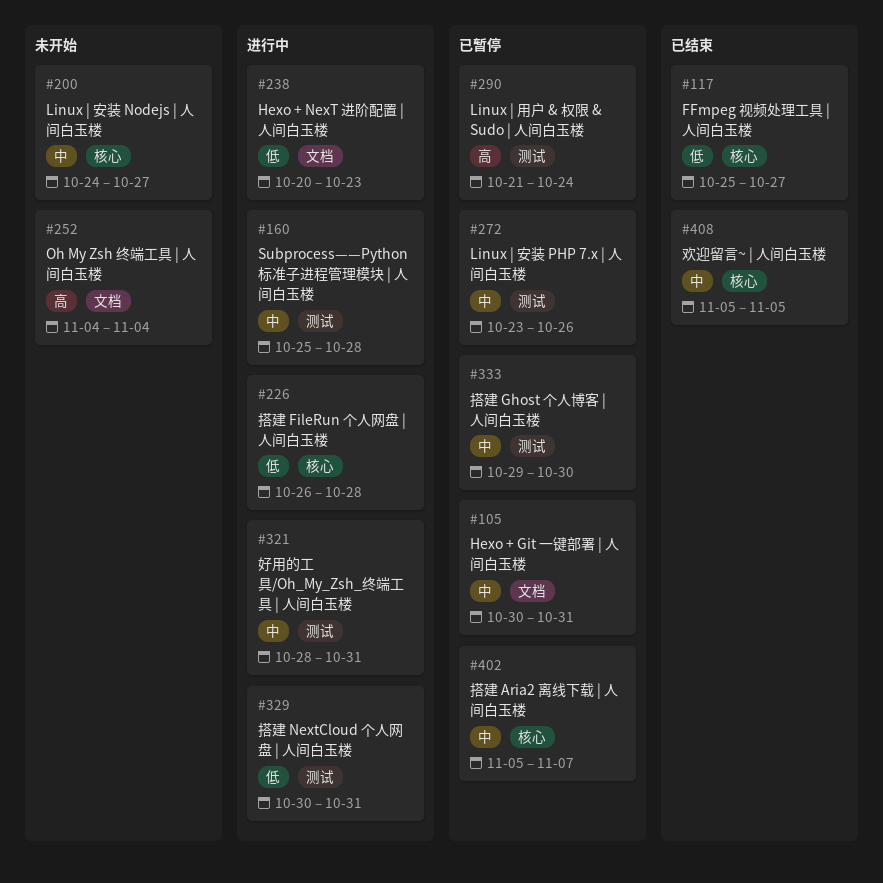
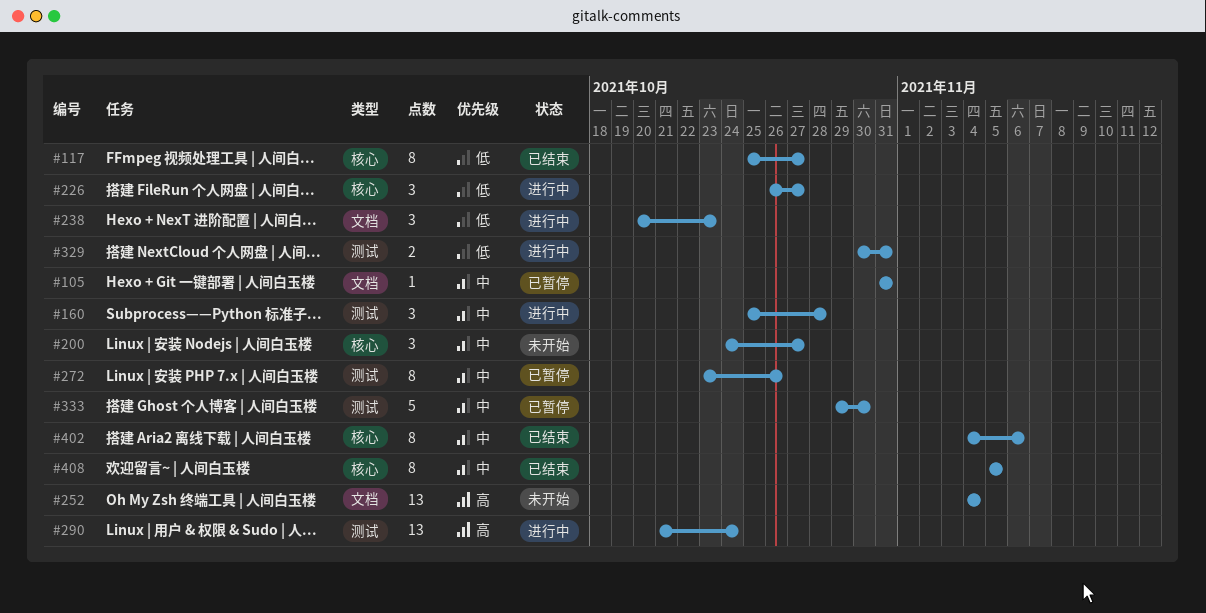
#105, start: Oct 30 -> Oct 31
#226, due: Oct 28 -> Oct 27
#290, status: 已暂停 -> 进行中
#321: present -> none
#402, status: 已暂停 -> 已结束
#402, start: Nov 5 -> Nov 4
#402, due: Nov 7 -> Nov 6

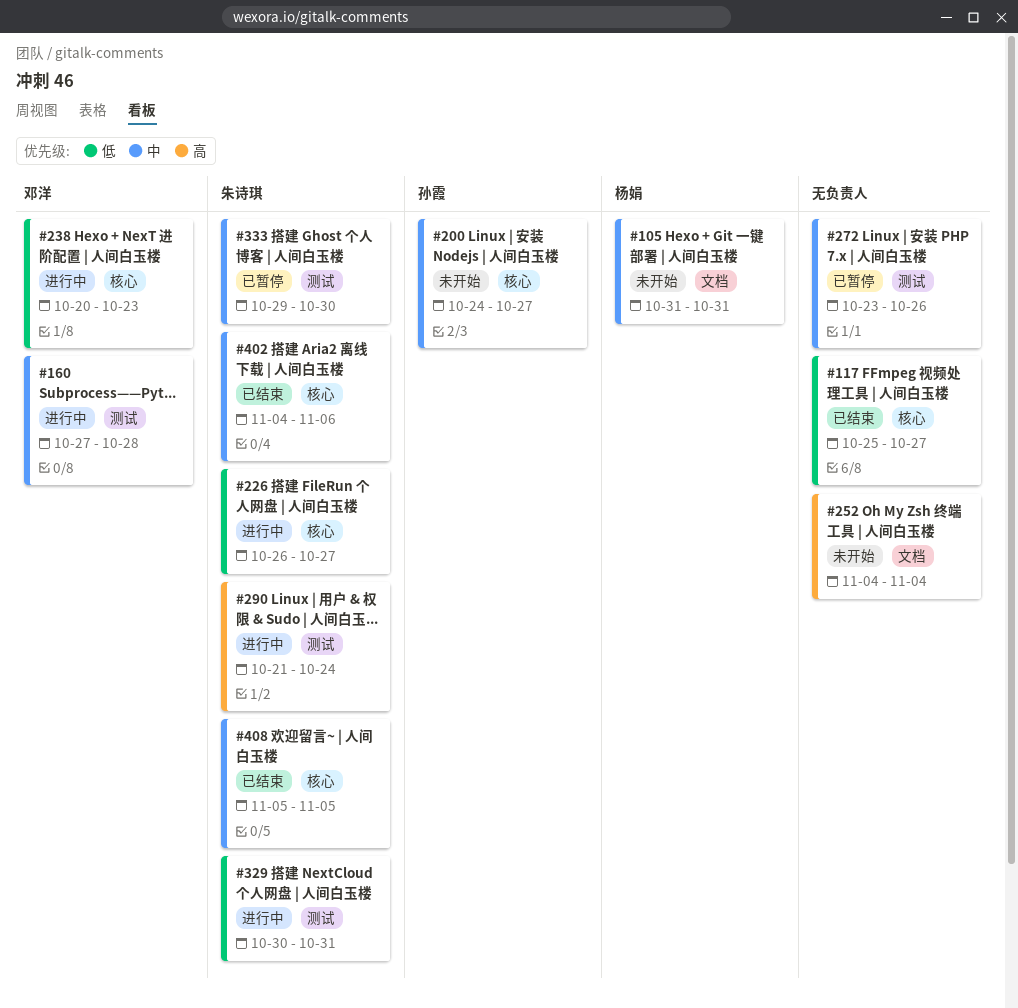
#105, status: 已暂停 -> 未开始
#160, start: Oct 25 -> Oct 27
#238, label: 文档 -> 核心

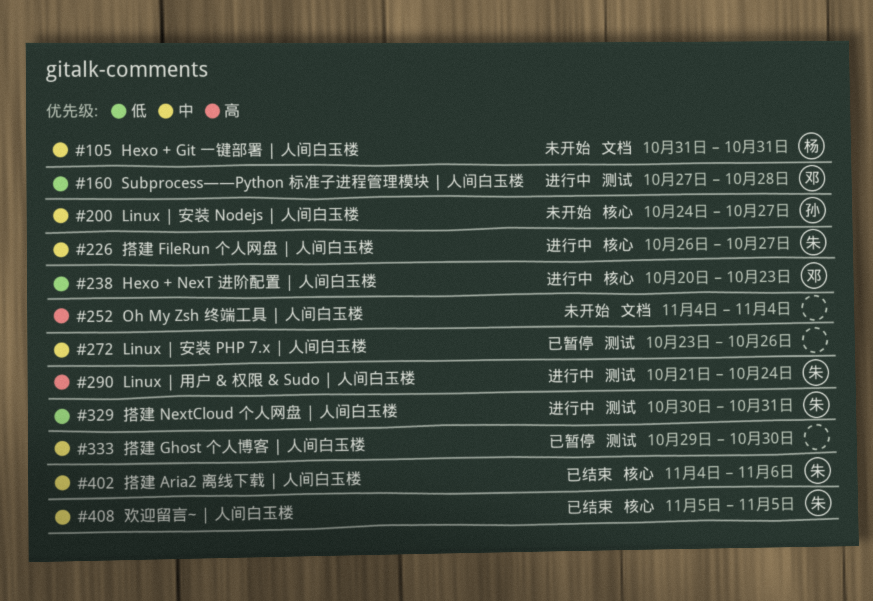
#117: present -> none
#160, priority: 中 -> 低
#226, priority: 低 -> 中
#333, owner: 朱诗琪 -> none

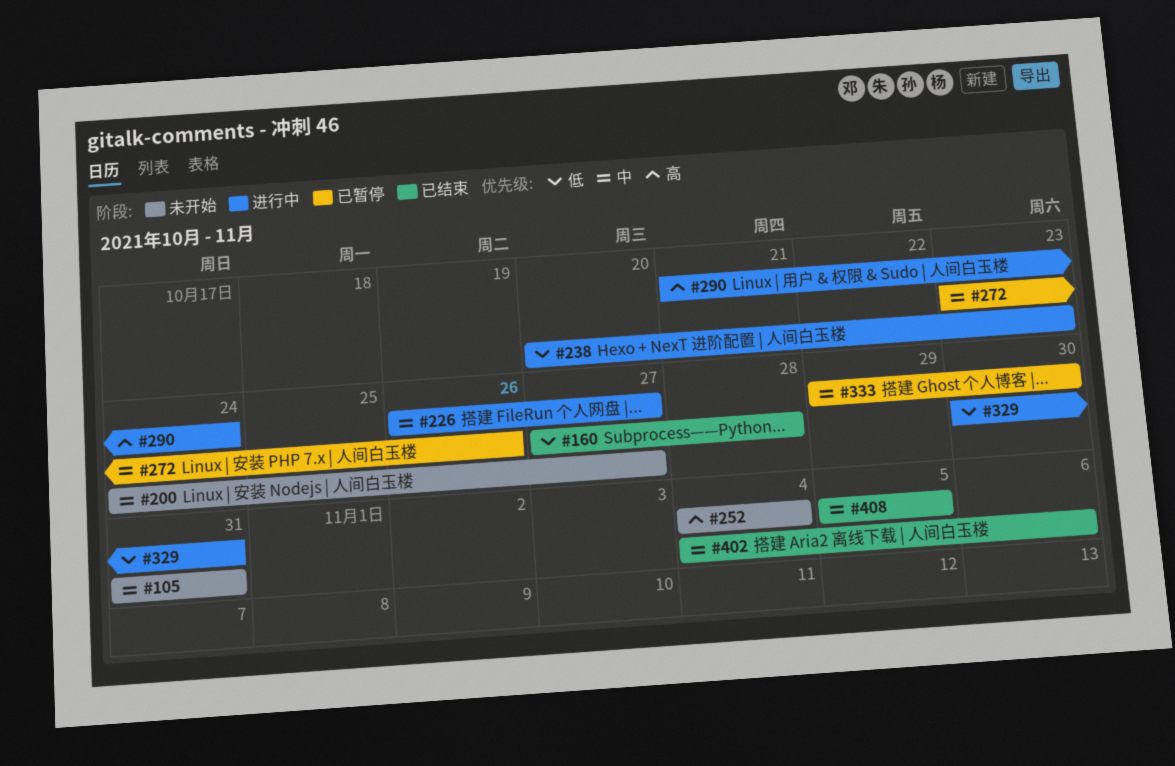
#160, status: 进行中 -> 已结束

